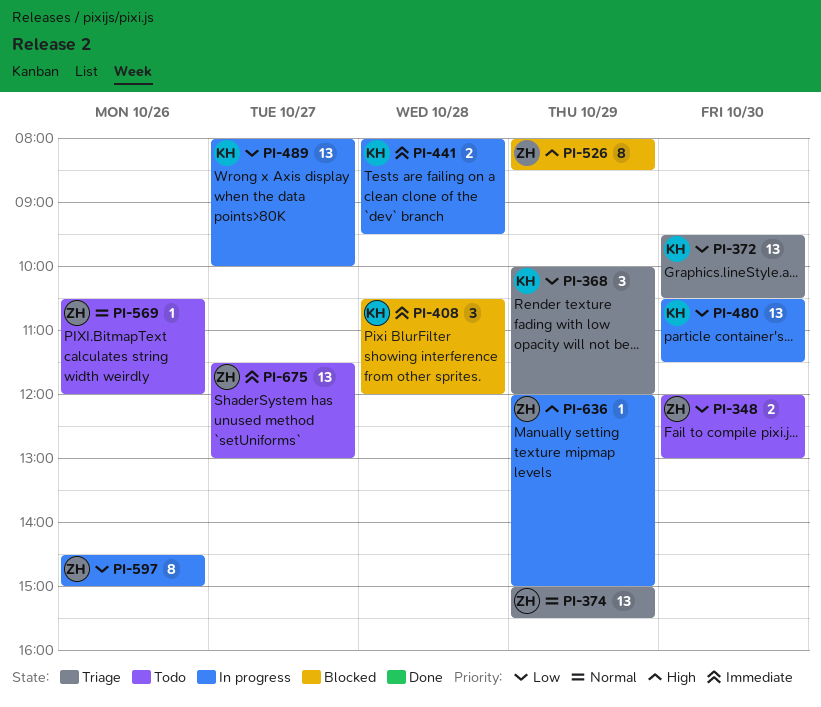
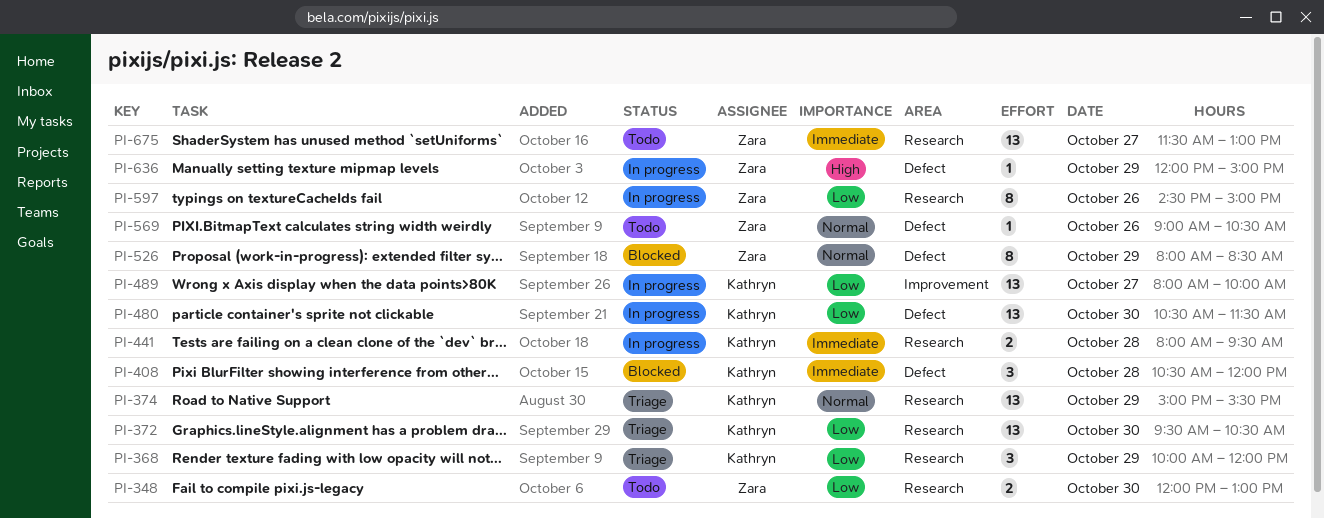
PI-374, owner: Zara -> Kathryn
PI-526, priority: High -> Normal
PI-569, begins: 10:30 -> 09:00
PI-569, ends: 12:00 -> 10:30

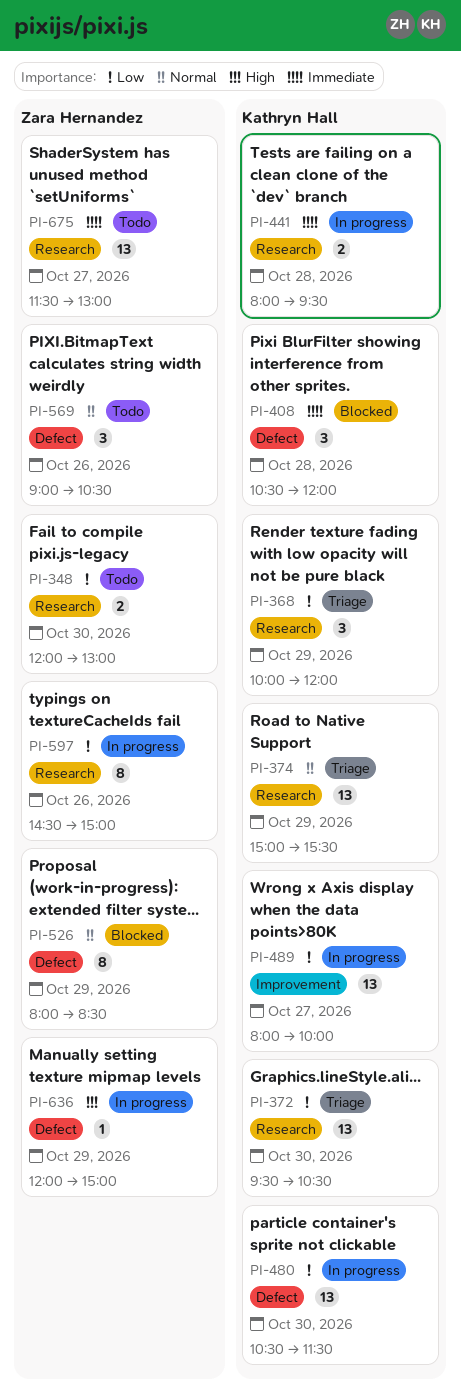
PI-569, estimate: 1 -> 3

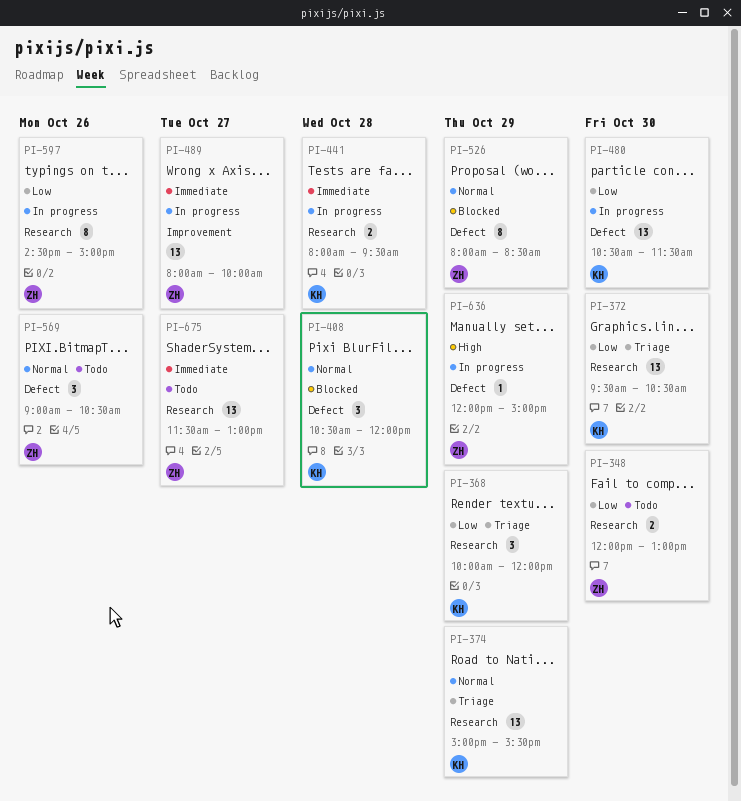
PI-408, priority: Immediate -> Normal
PI-489, owner: Kathryn Hall -> Zara Hernandez
PI-489, priority: Low -> Immediate

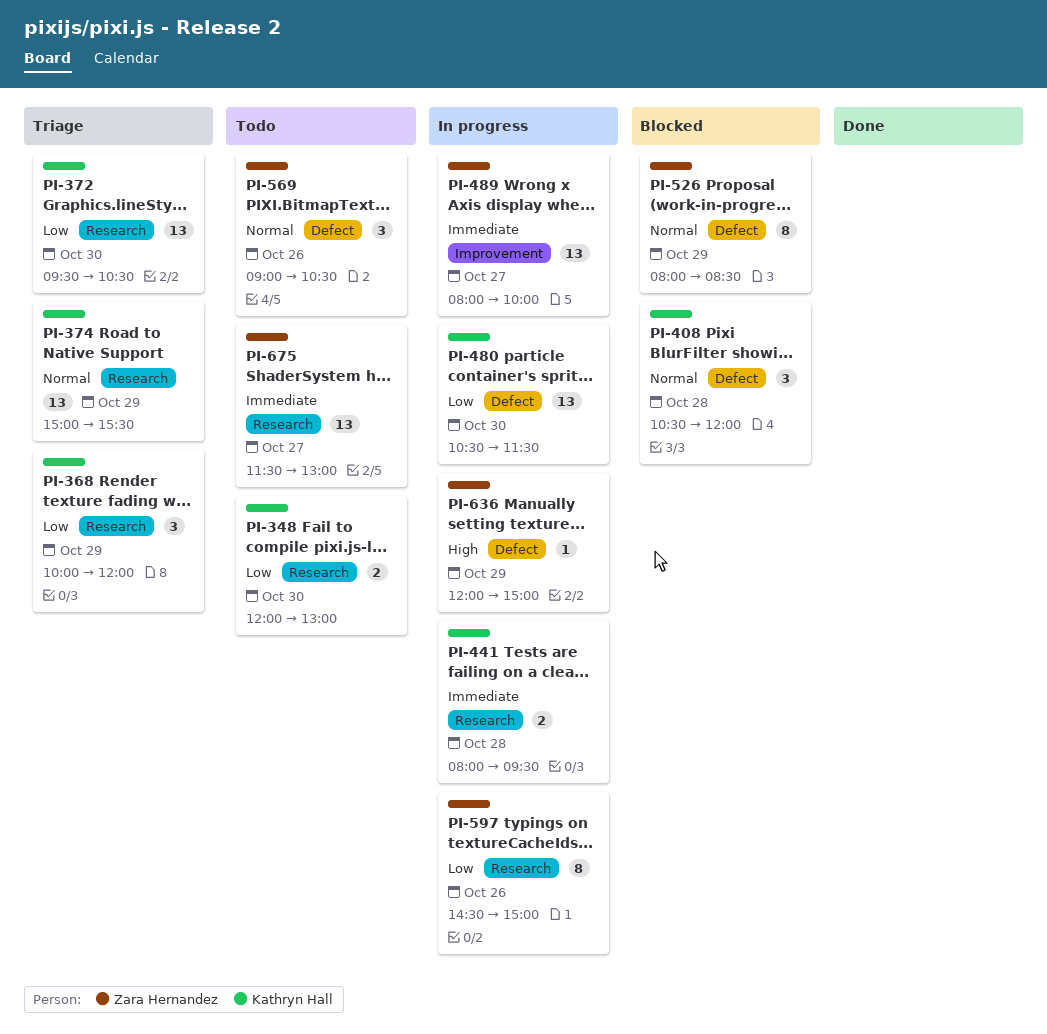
PI-348, owner: Zara Hernandez -> Kathryn Hall

